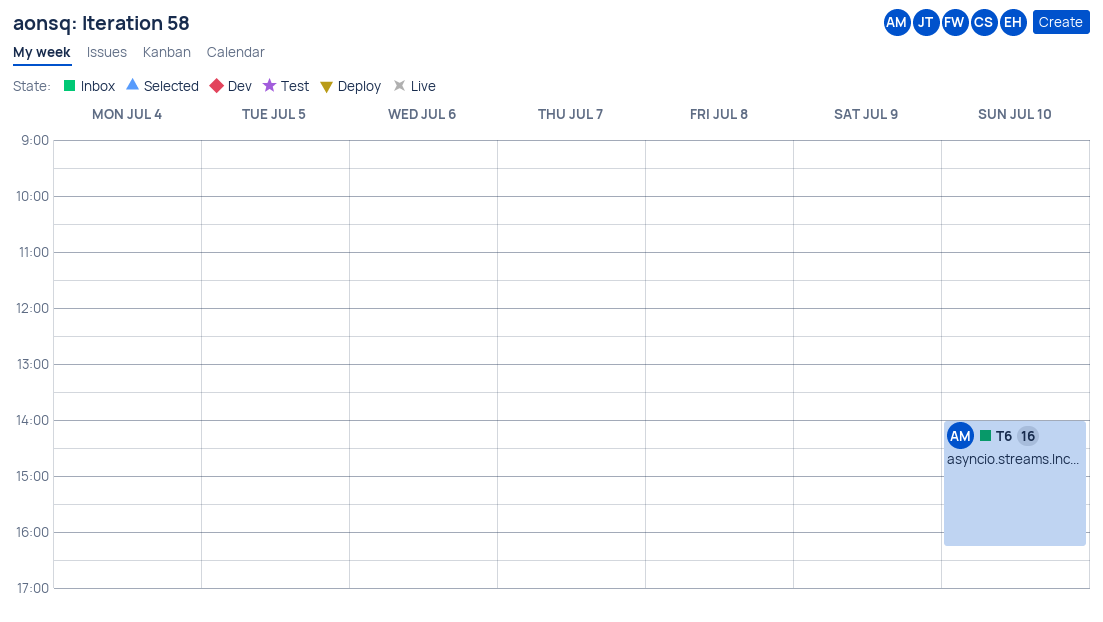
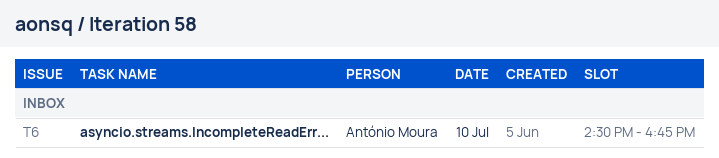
T6, begins: 14:00 -> 14:30
T6, ends: 16:15 -> 16:45

